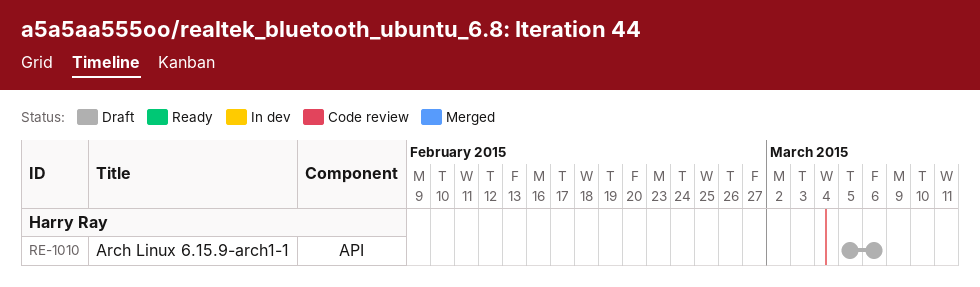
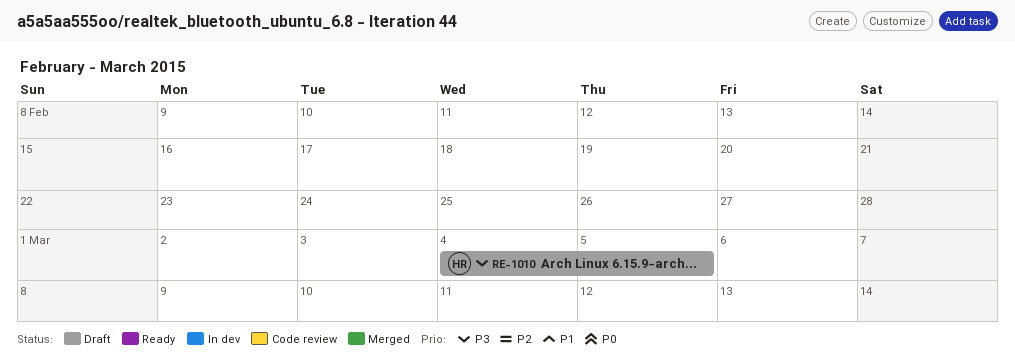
RE-1010, start: Mar 5 -> Mar 4
RE-1010, due: Mar 6 -> Mar 5

